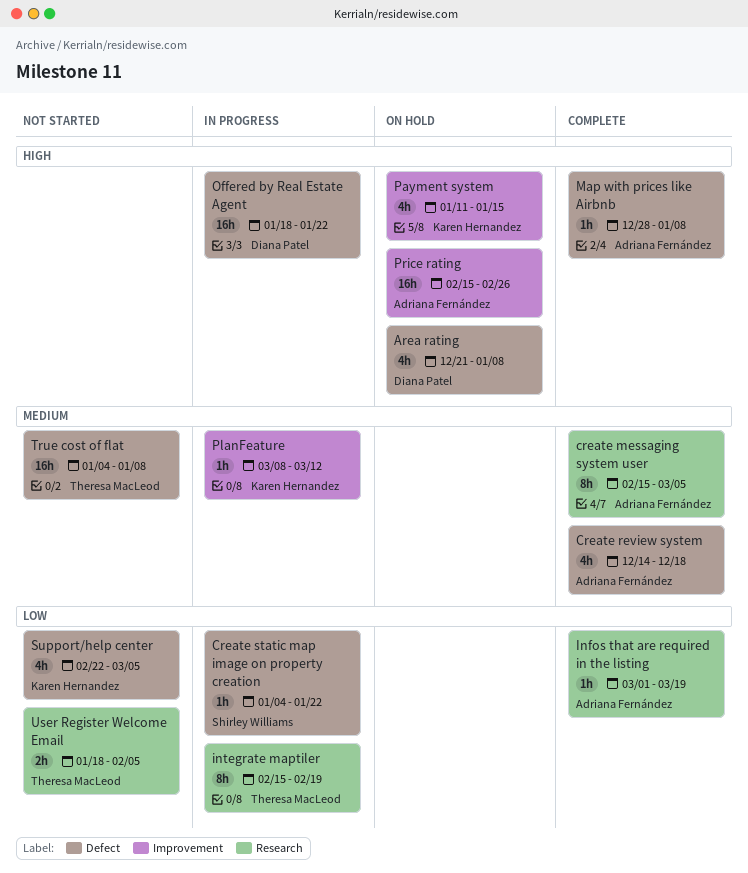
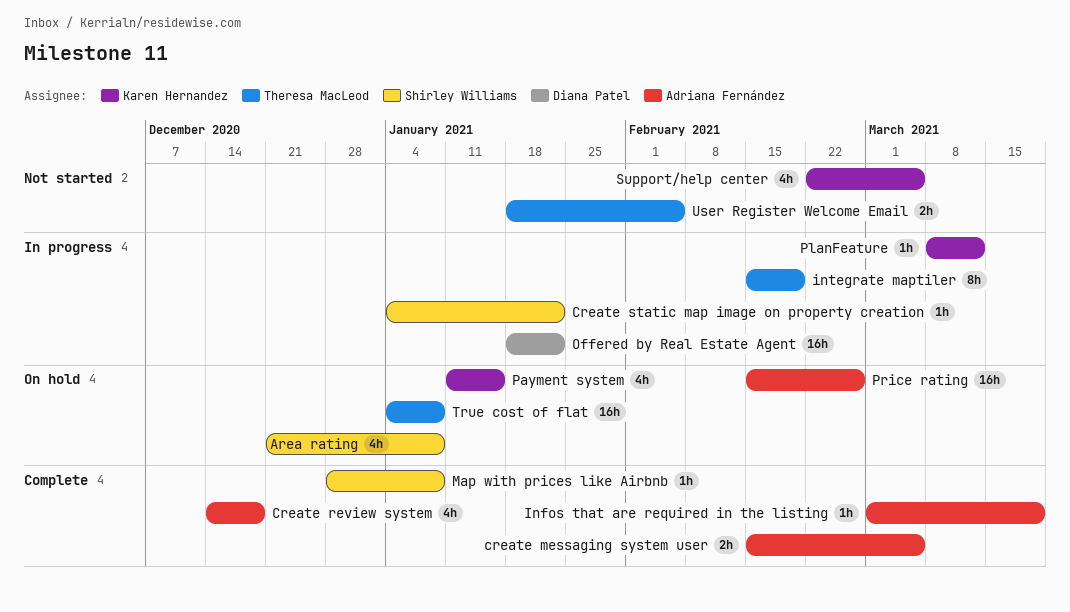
Area rating, owner: Diana Patel -> Shirley Williams
create messaging system user, estimate: 8h -> 2h
Map with prices like Airbnb, owner: Adriana Fernández -> Shirley Williams
True cost of flat, status: Not started -> On hold

